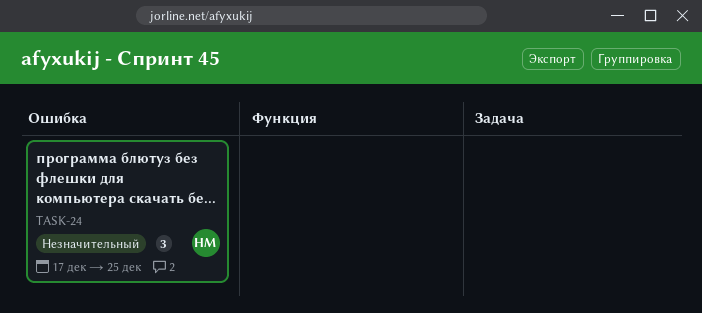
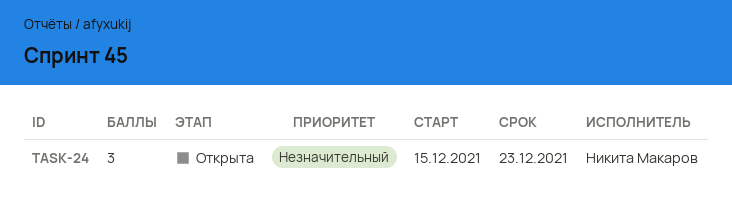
TASK-24, start: Dec 17 -> Dec 15
TASK-24, due: Dec 25 -> Dec 23

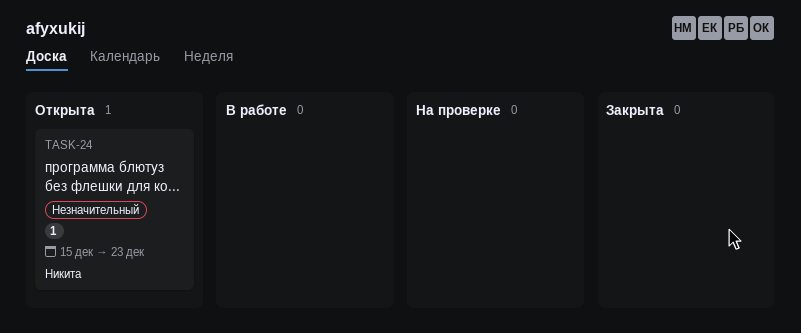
TASK-24, estimate: 3 -> 1

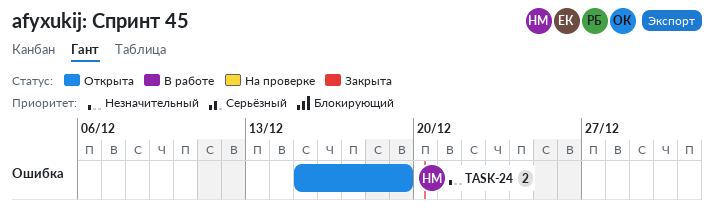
TASK-24, estimate: 1 -> 2
TASK-24, due: Dec 23 -> Dec 19

